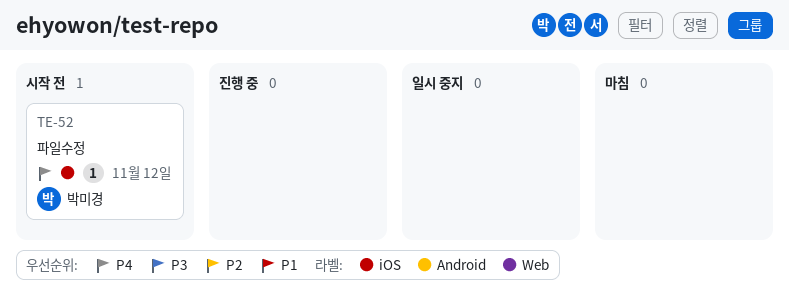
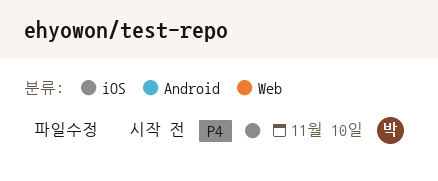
파일수정, due: Nov 12 -> Nov 10

